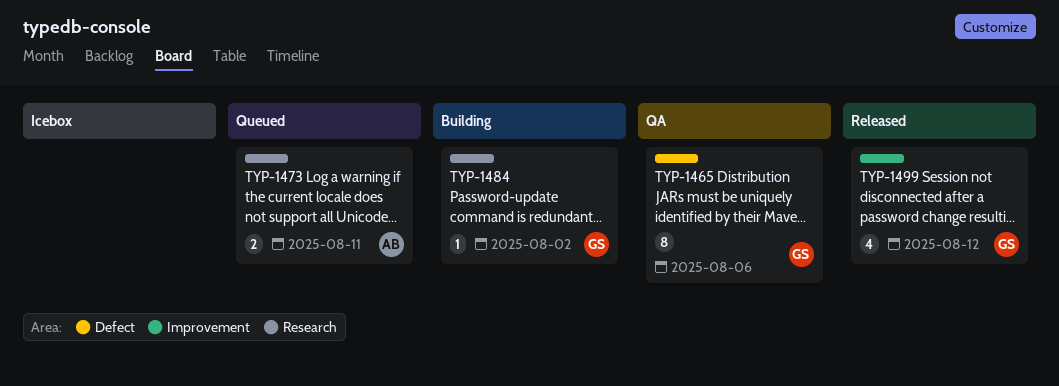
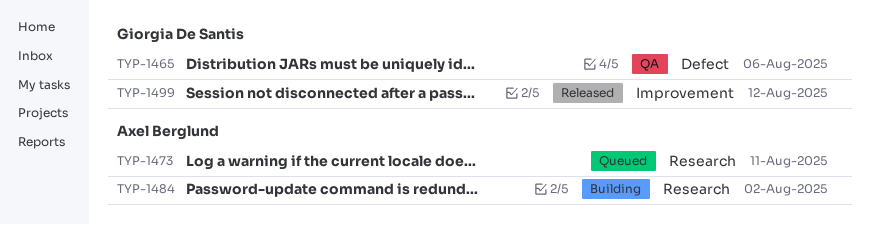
TYP-1484, owner: Giorgia De Santis -> Axel Berglund

